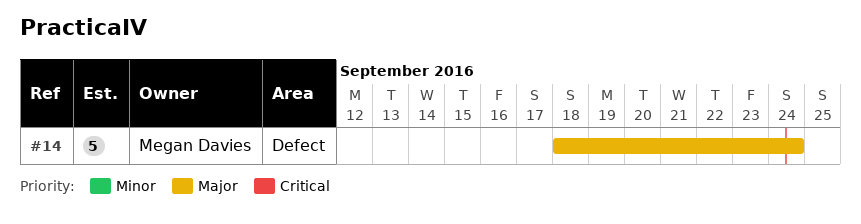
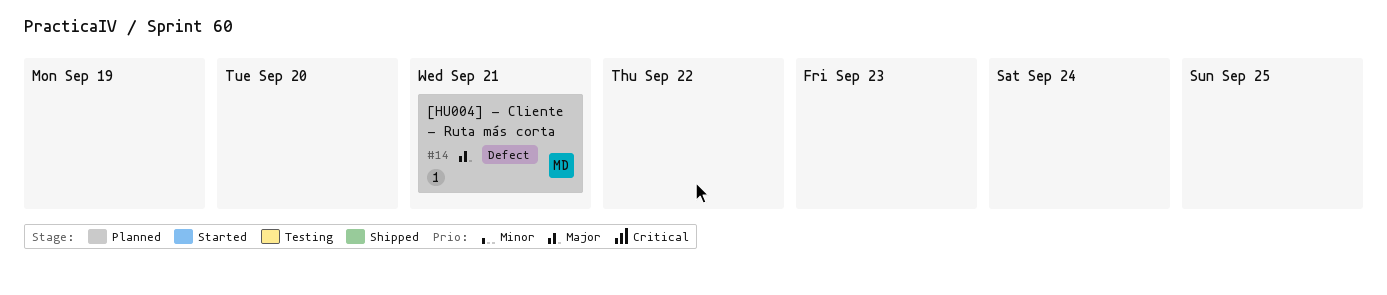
#14, estimate: 5 -> 1
#14, due: Sep 24 -> Sep 21

